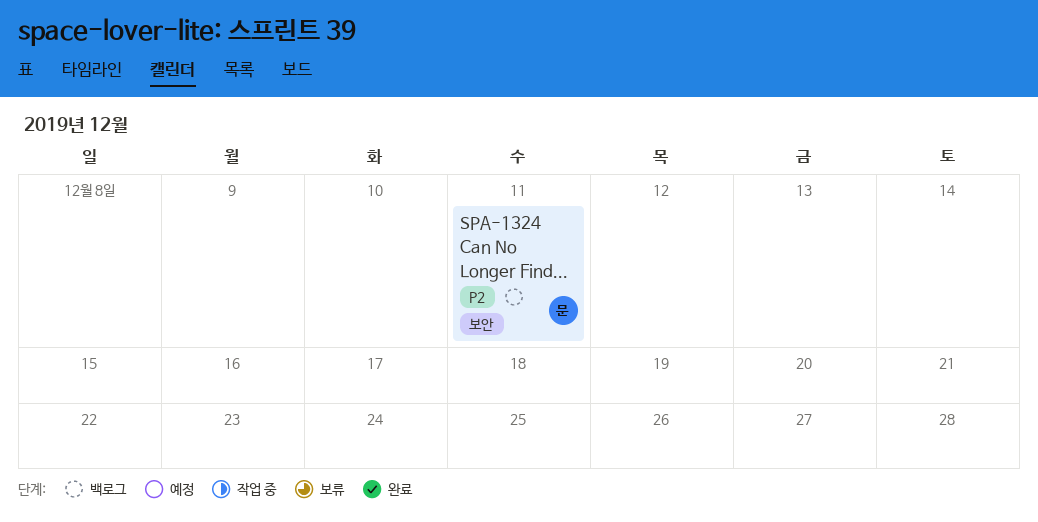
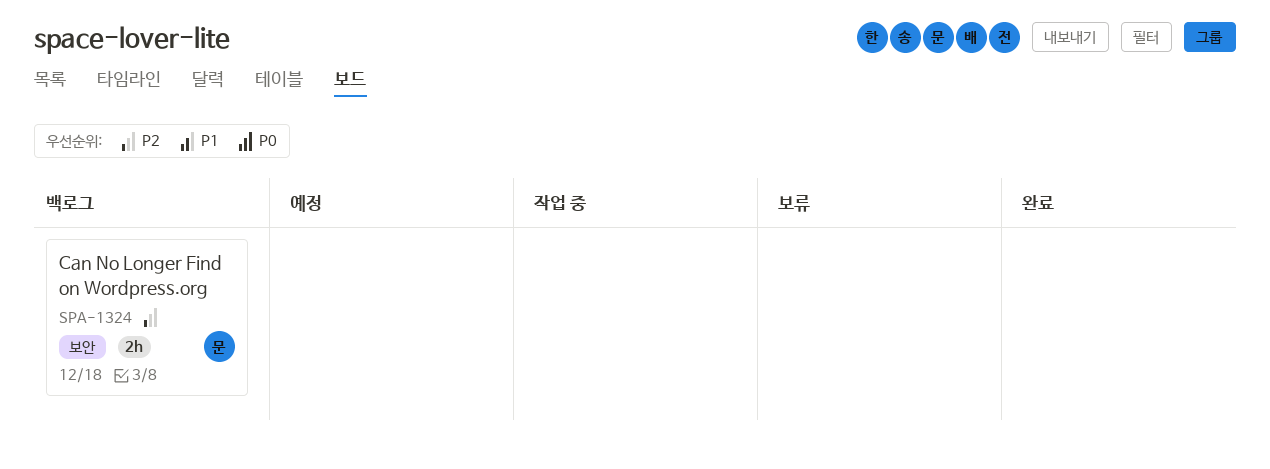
SPA-1324, due: Dec 11 -> Dec 18

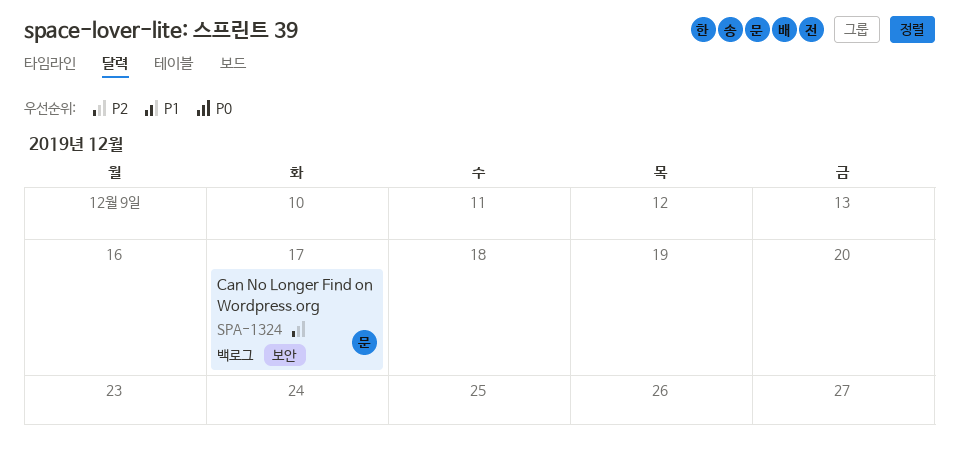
SPA-1324, due: Dec 18 -> Dec 17

